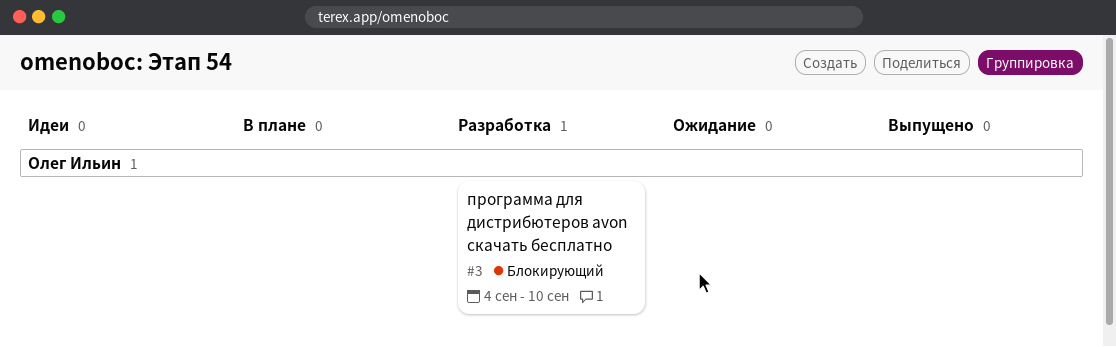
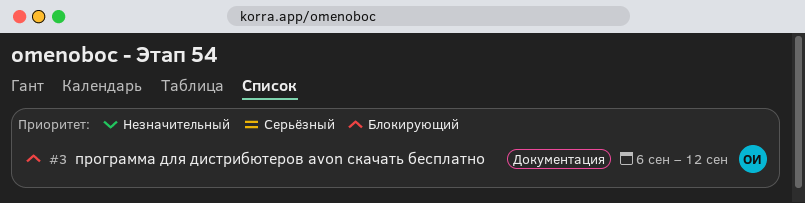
#3, start: Sep 4 -> Sep 6
#3, due: Sep 10 -> Sep 12

